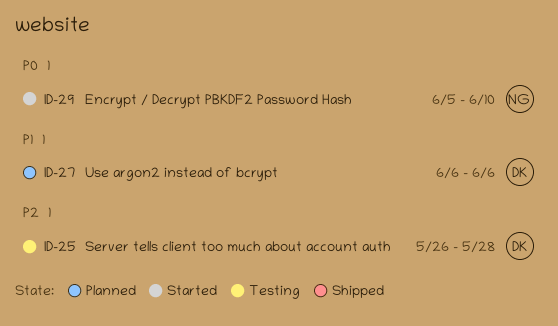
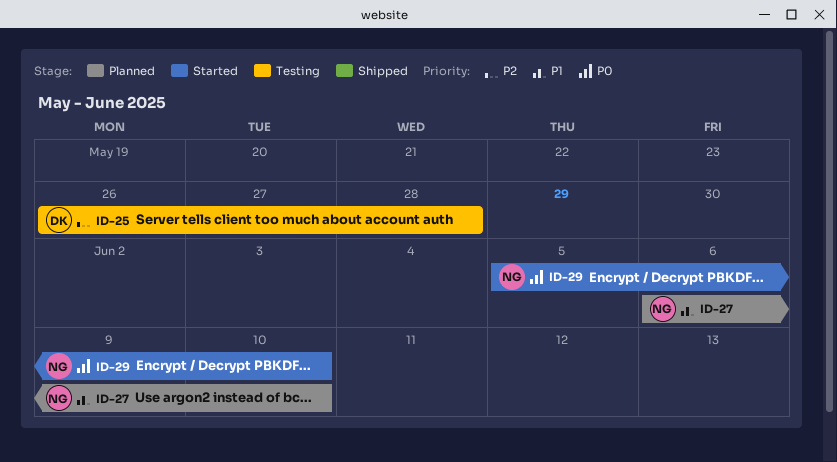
ID-27, owner: DK -> NG
ID-27, due: Jun 6 -> Jun 10

